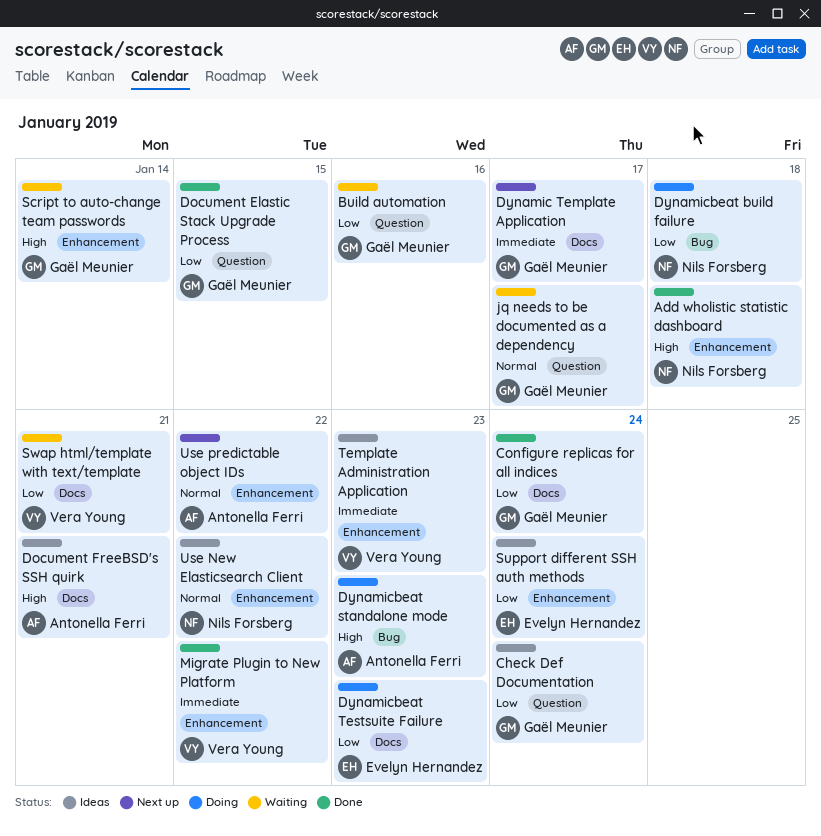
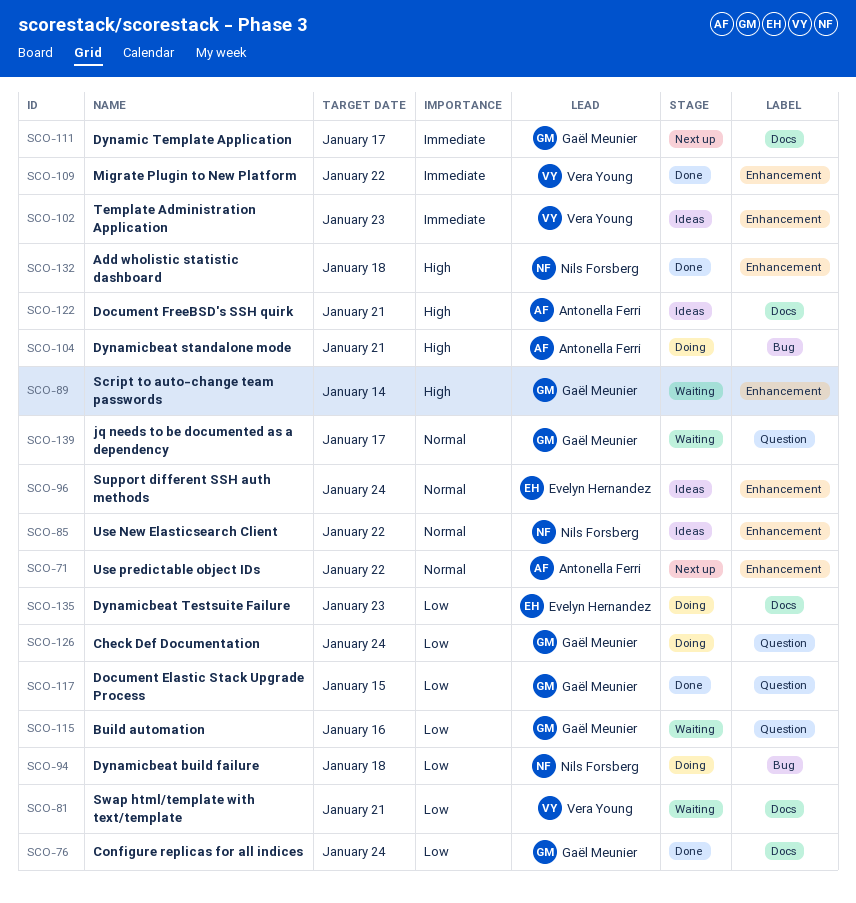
Check Def Documentation, status: Ideas -> Doing
Dynamicbeat standalone mode, due: Jan 23 -> Jan 21
Support different SSH auth methods, priority: Low -> Normal

